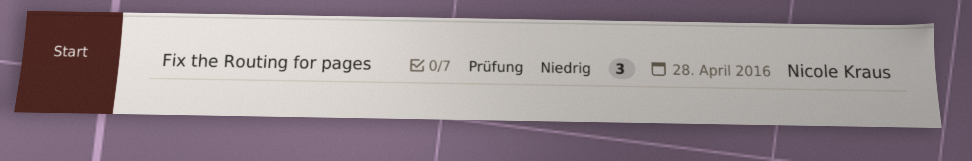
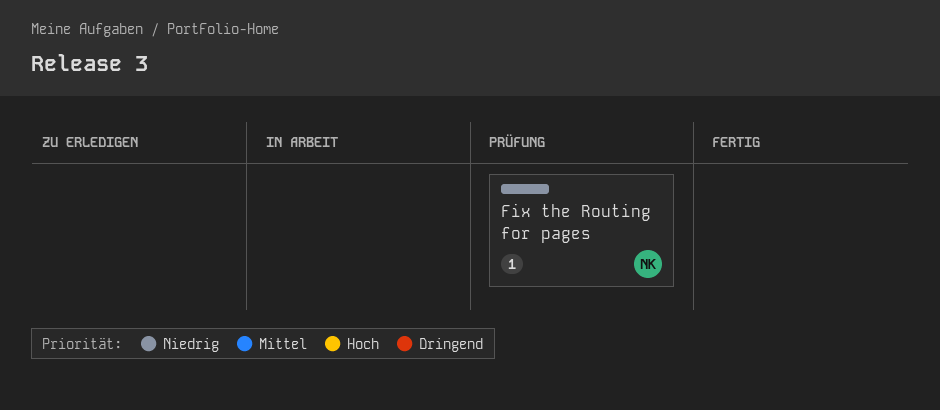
Fix the Routing for pages, estimate: 3 -> 1

